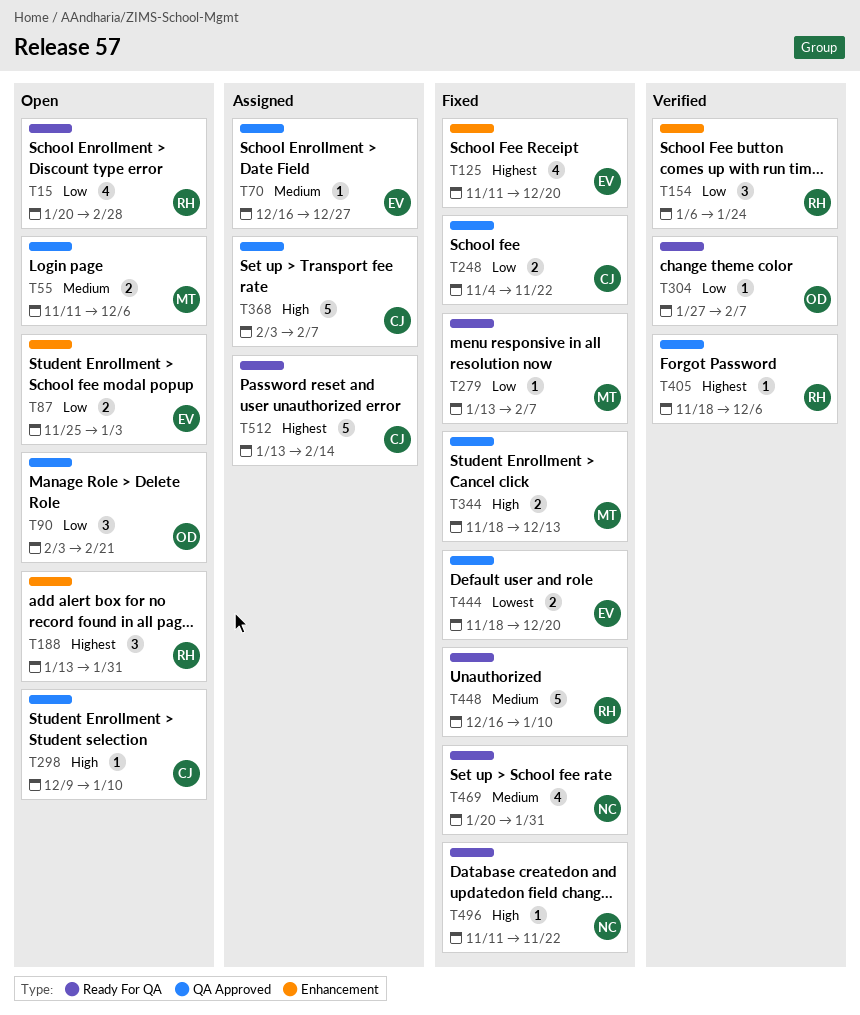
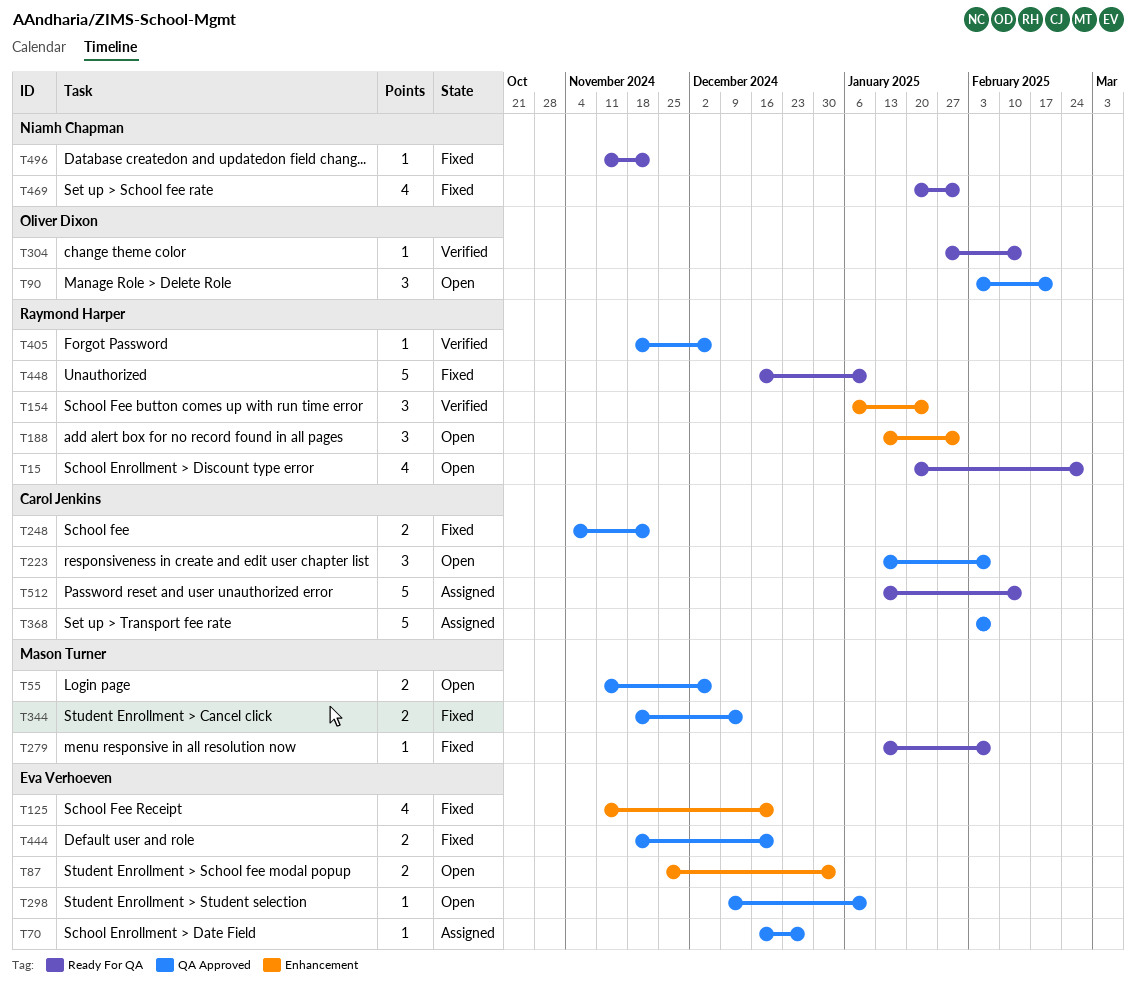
T223: none -> present
T298, owner: Carol Jenkins -> Eva Verhoeven
T304, due: Feb 7 -> Feb 14

